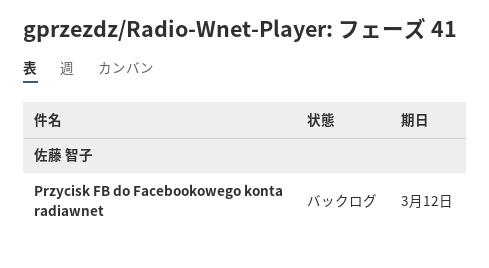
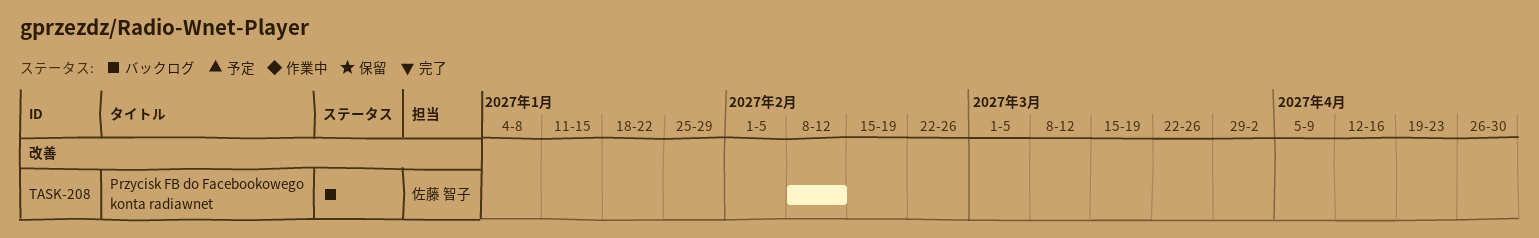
Przycisk FB do Facebookowego konta radiawnet, due: Mar 12 -> Feb 12

